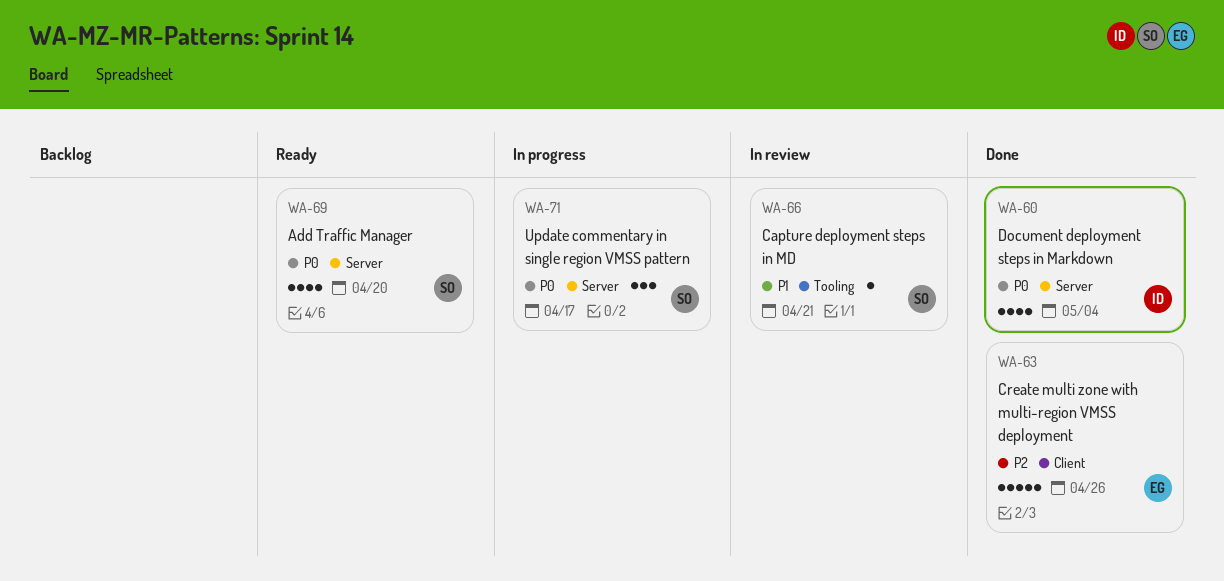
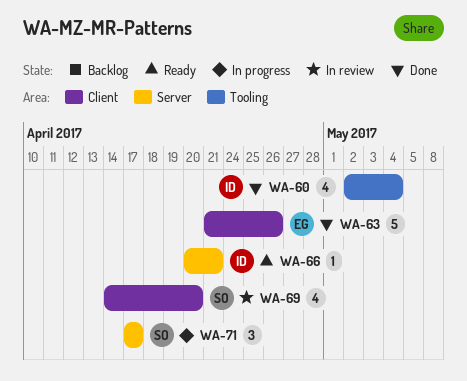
WA-60, label: Server -> Tooling
WA-66, status: In review -> Ready
WA-66, owner: SO -> ID
WA-66, label: Tooling -> Server
WA-69, status: Ready -> In review
WA-69, label: Server -> Client

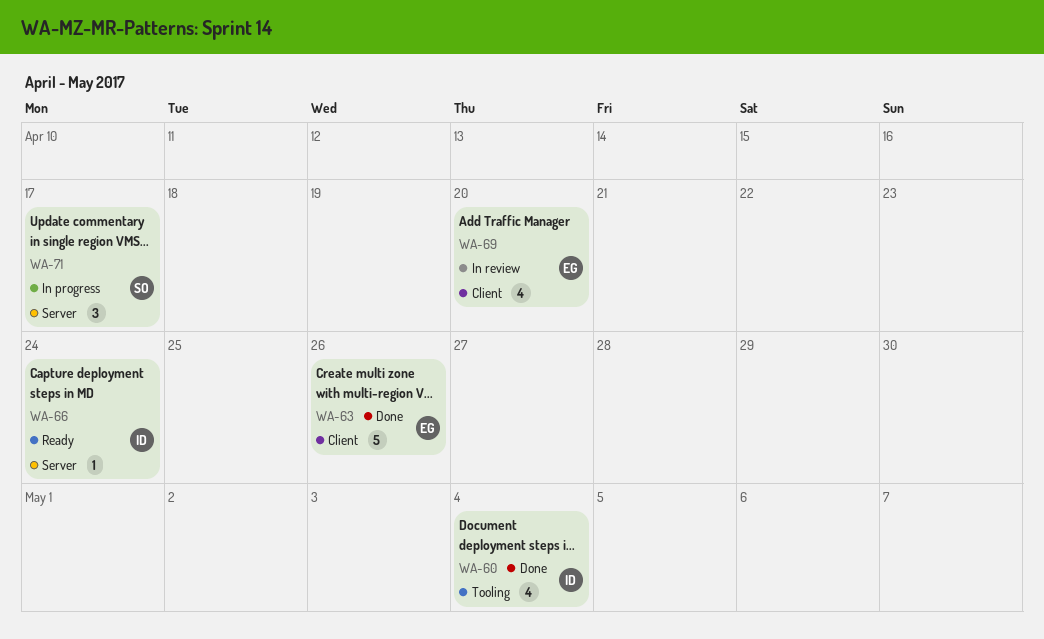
WA-66, due: Apr 21 -> Apr 24
WA-69, owner: SO -> EG

